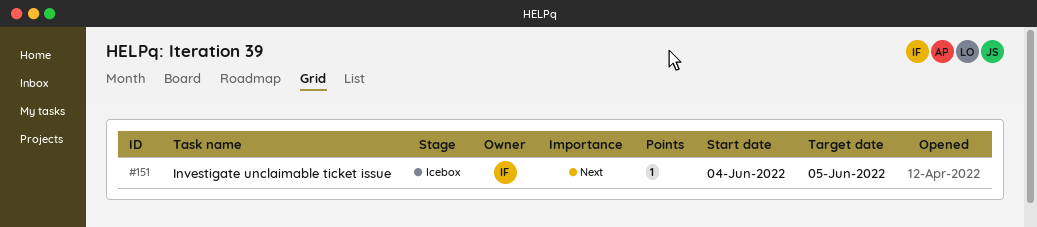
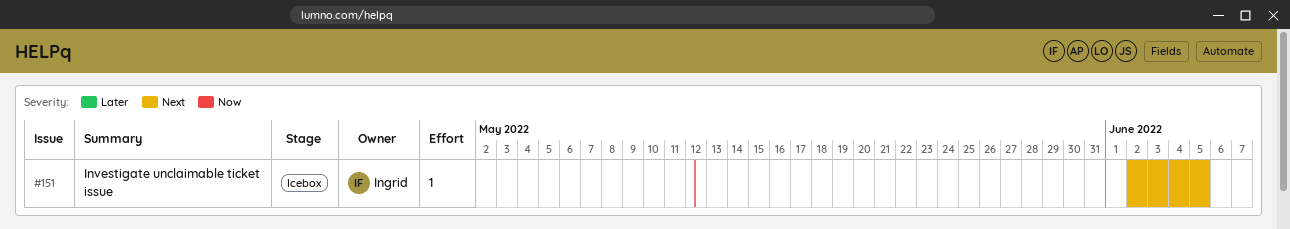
#151, start: Jun 4 -> Jun 2

